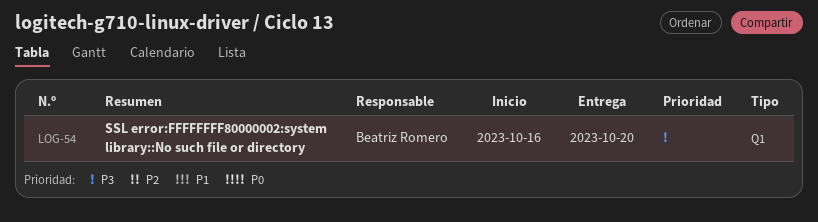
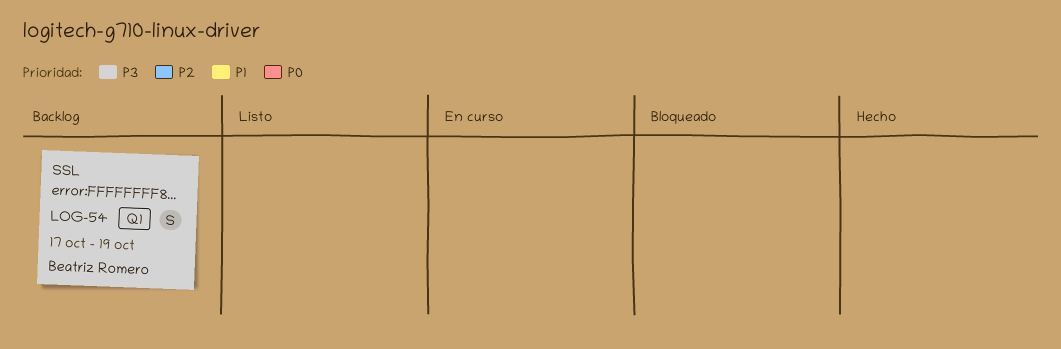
LOG-54, start: Oct 16 -> Oct 17
LOG-54, due: Oct 20 -> Oct 19

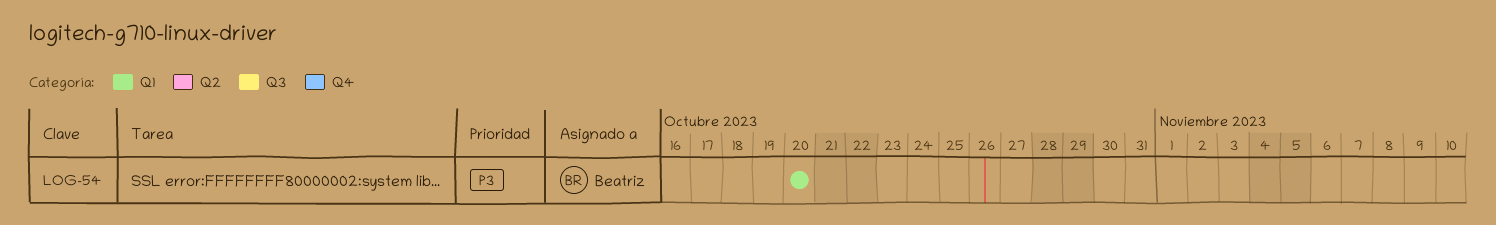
LOG-54, start: Oct 17 -> Oct 20
LOG-54, due: Oct 19 -> Oct 20

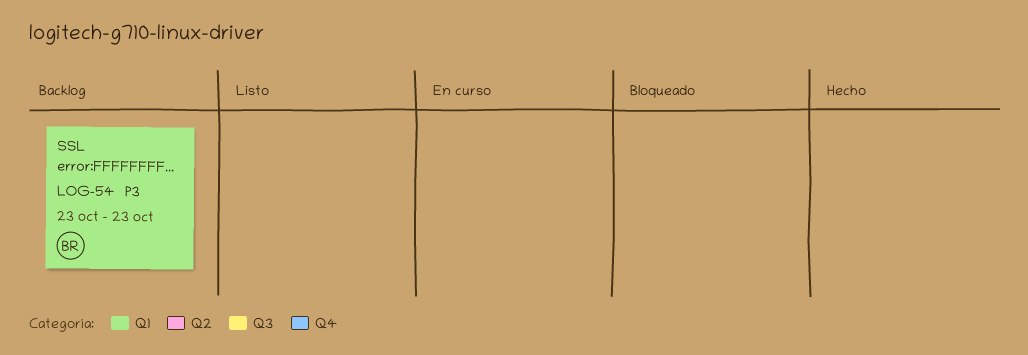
LOG-54, start: Oct 20 -> Oct 23
LOG-54, due: Oct 20 -> Oct 23

